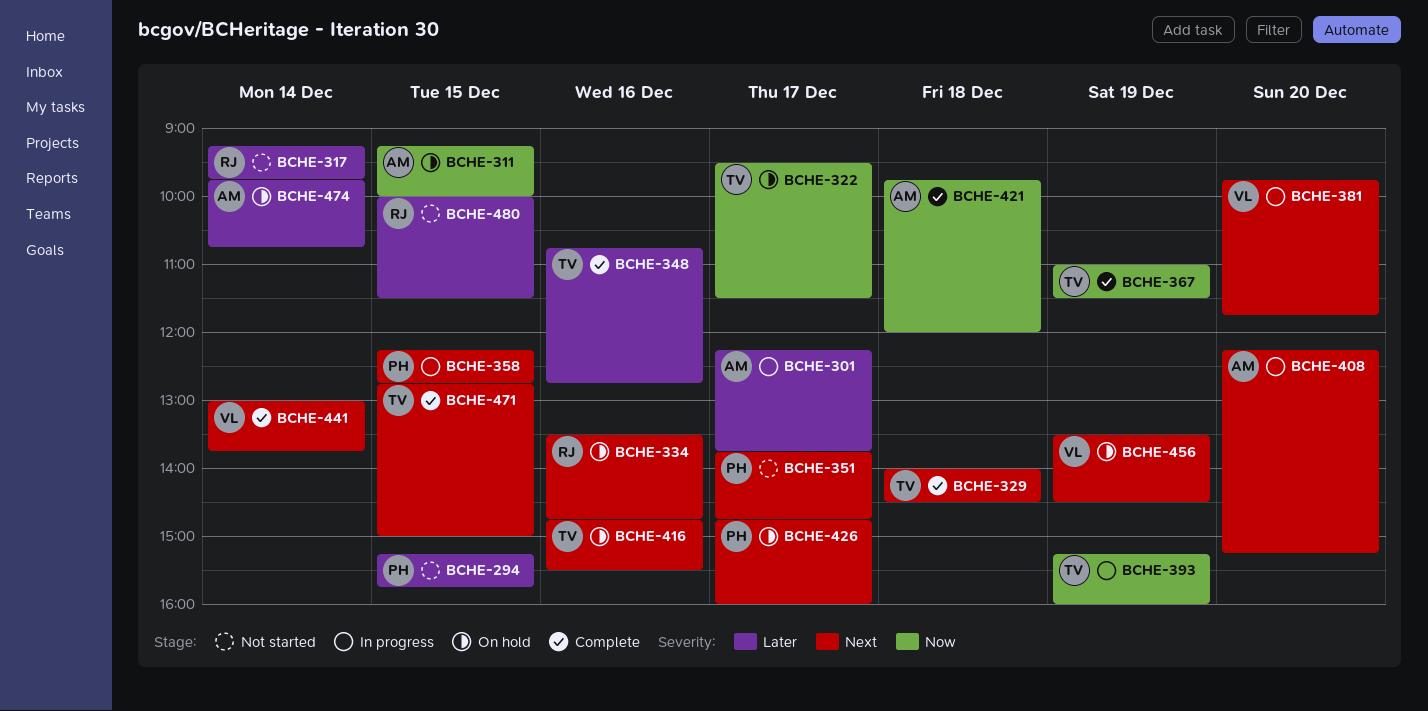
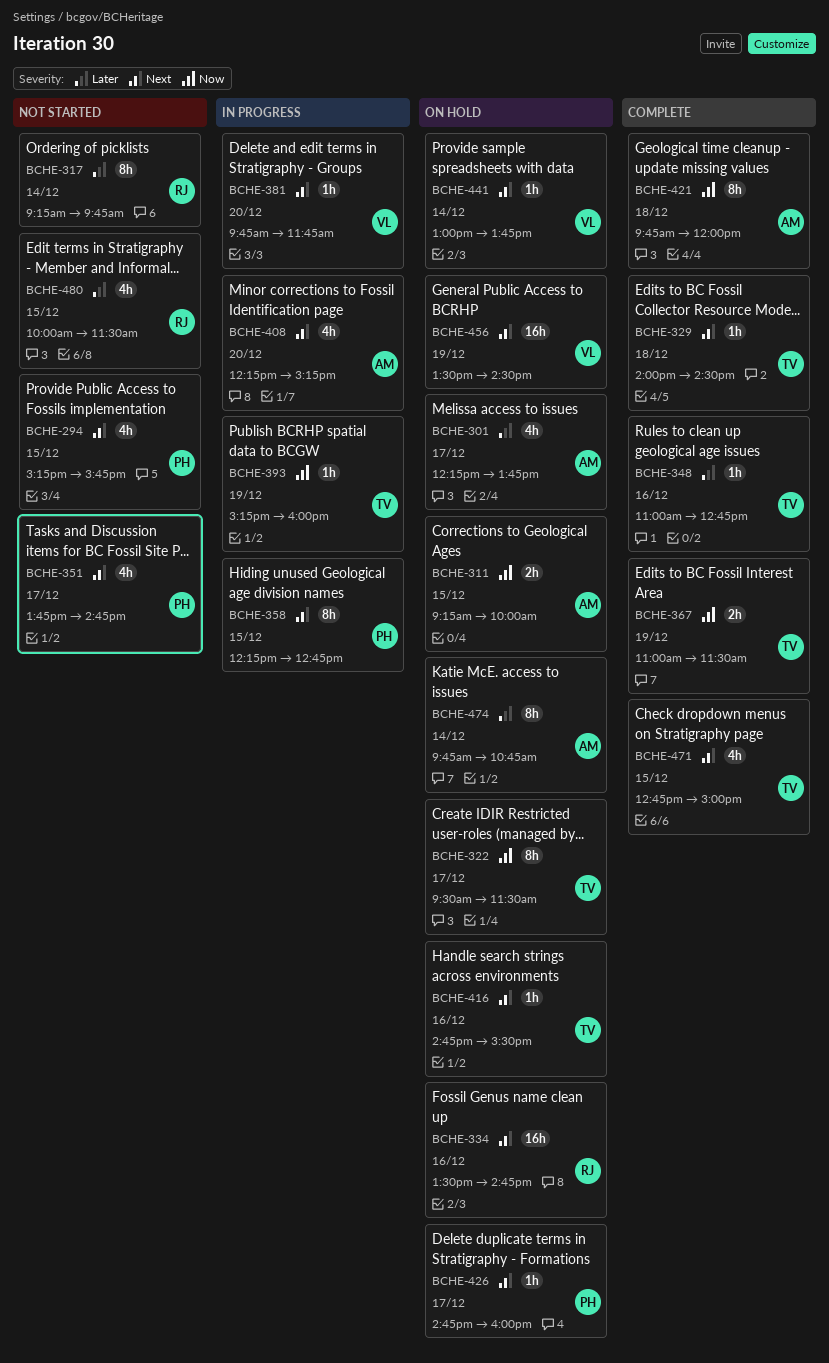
BCHE-294, priority: Later -> Next
BCHE-301, status: In progress -> On hold
BCHE-348, begins: 10:45 -> 11:00
BCHE-441, status: Complete -> On hold

